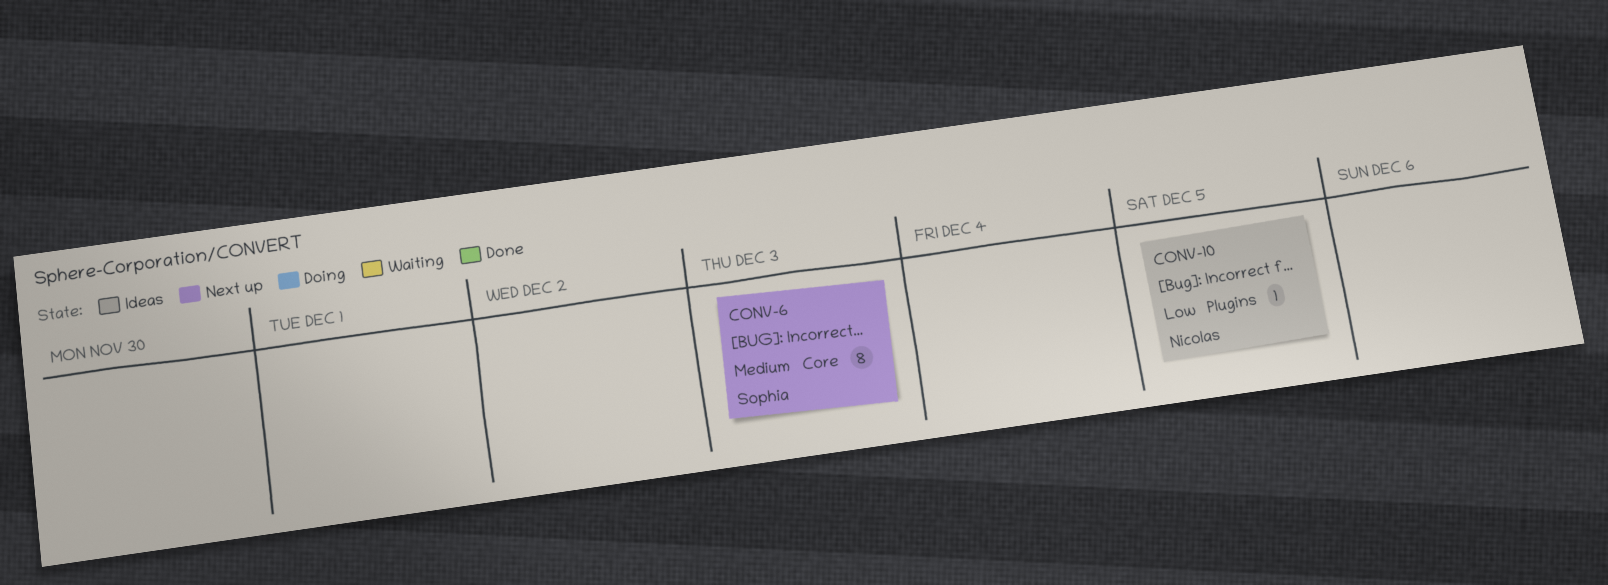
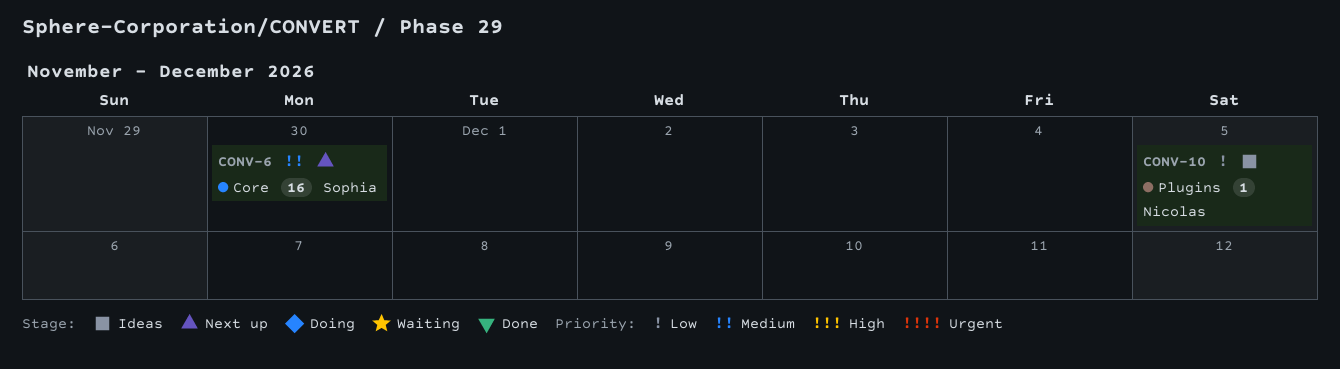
CONV-6, estimate: 8 -> 16
CONV-6, due: Dec 3 -> Nov 30

